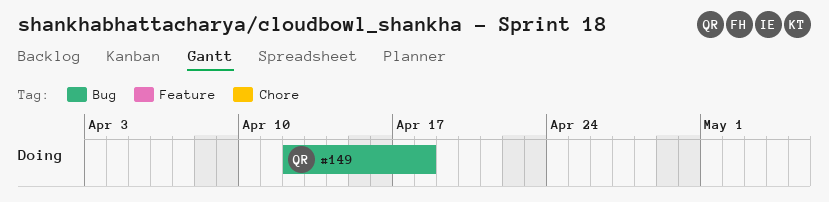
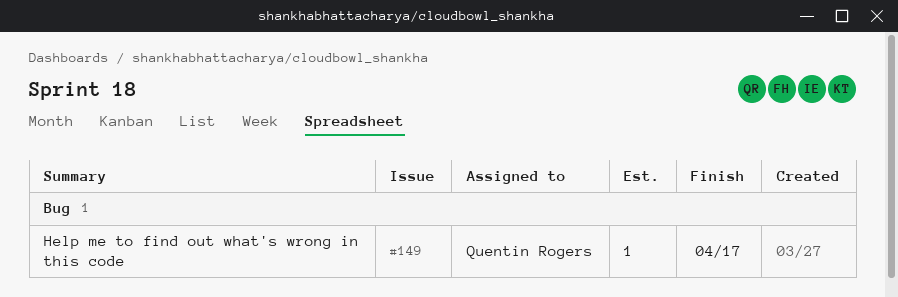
#149, due: Apr 18 -> Apr 17

